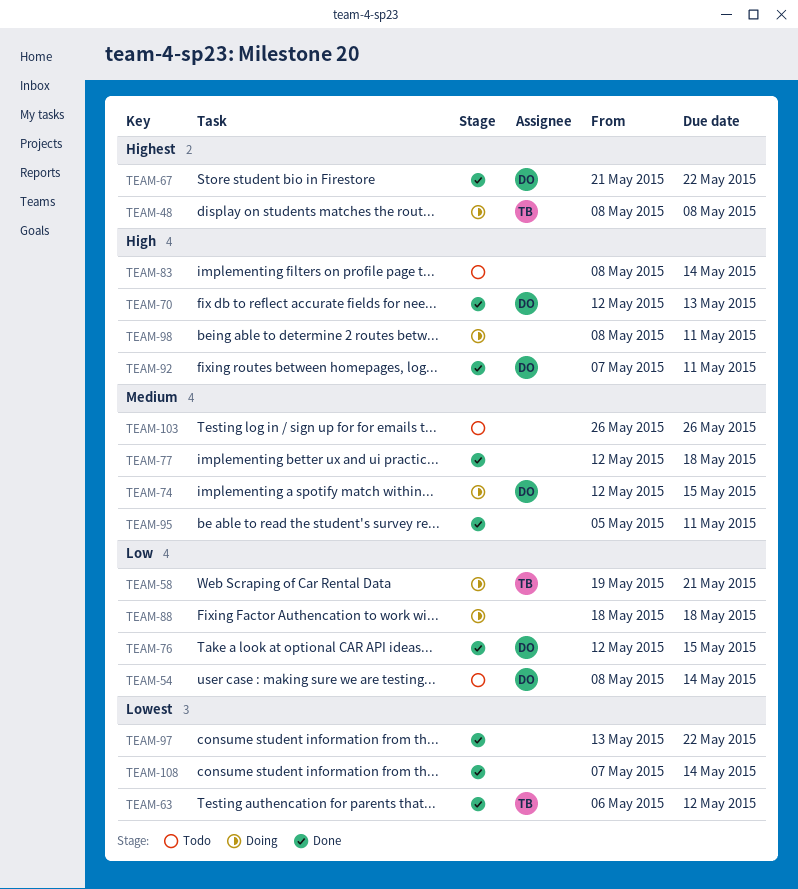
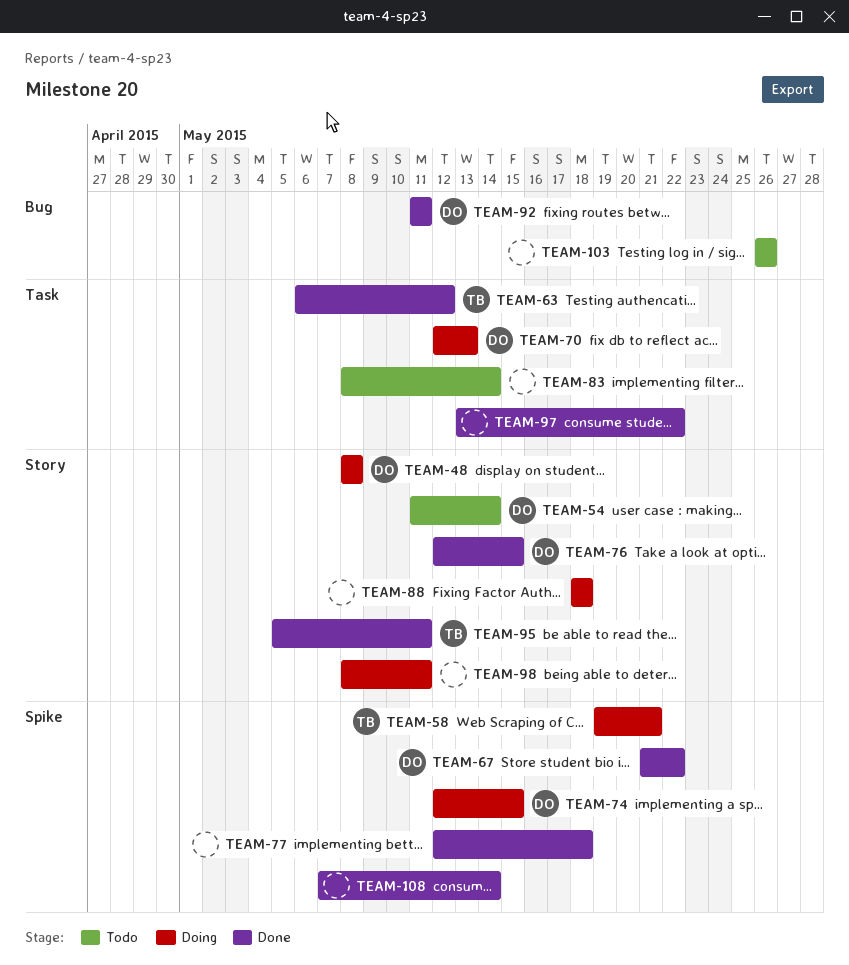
TEAM-48, owner: TB -> DO
TEAM-54, start: May 8 -> May 11
TEAM-70, status: Done -> Doing
TEAM-92, start: May 7 -> May 11
TEAM-95, owner: none -> TB

